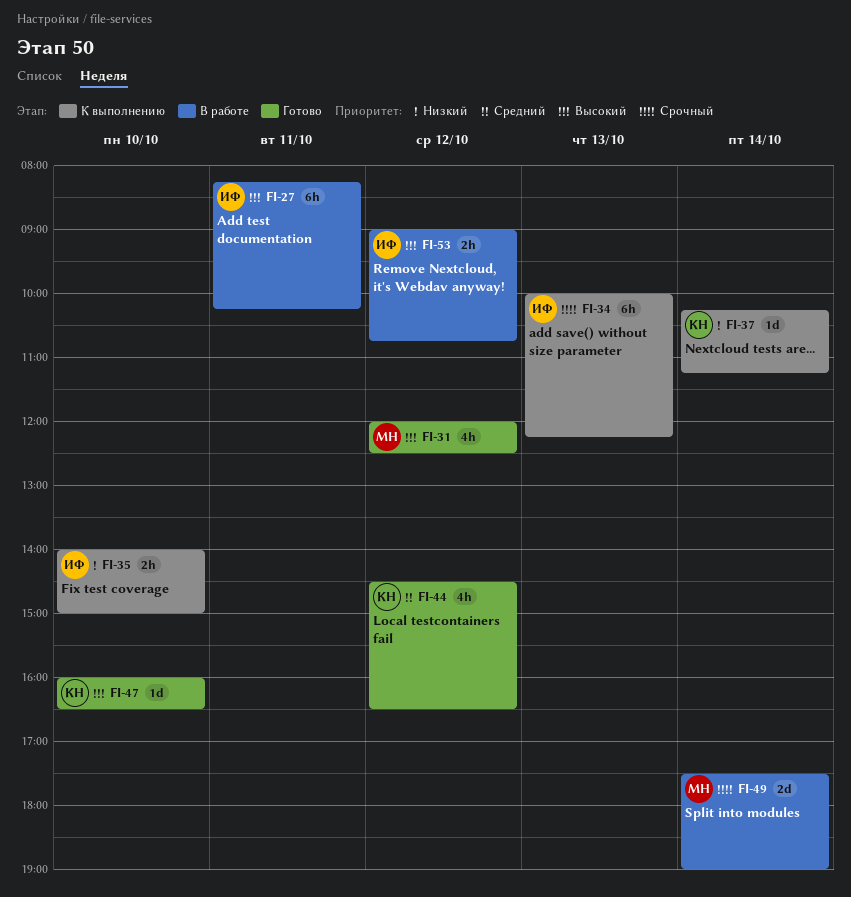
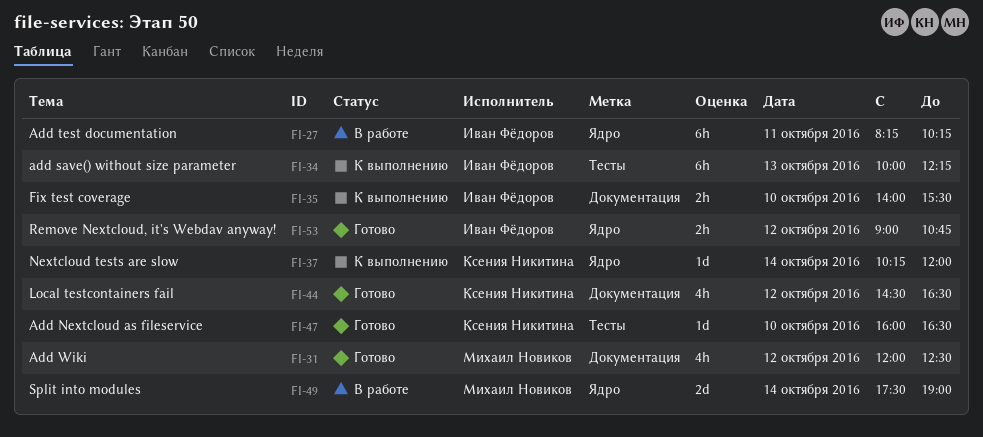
FI-35, ends: 15:00 -> 15:30
FI-37, ends: 11:15 -> 12:00
FI-53, status: В работе -> Готово

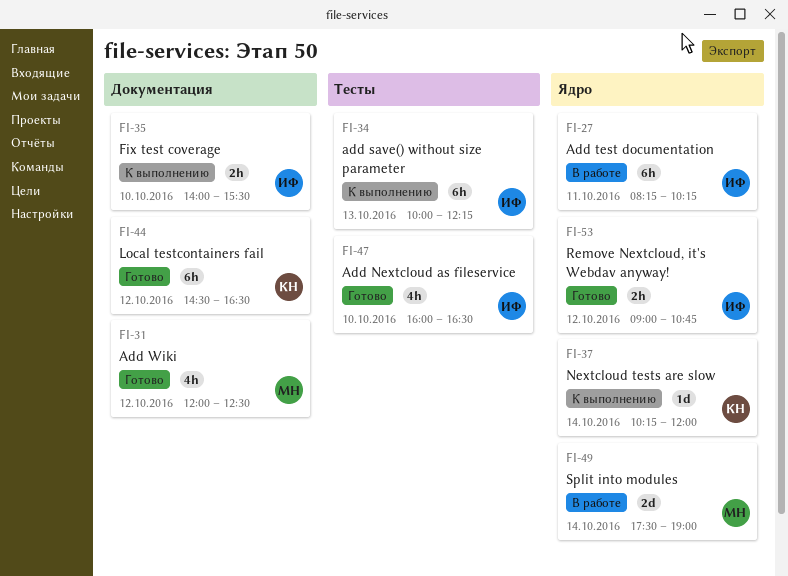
FI-44, estimate: 4h -> 6h
FI-47, owner: Ксения Никитина -> Иван Фёдоров
FI-47, estimate: 1d -> 4h

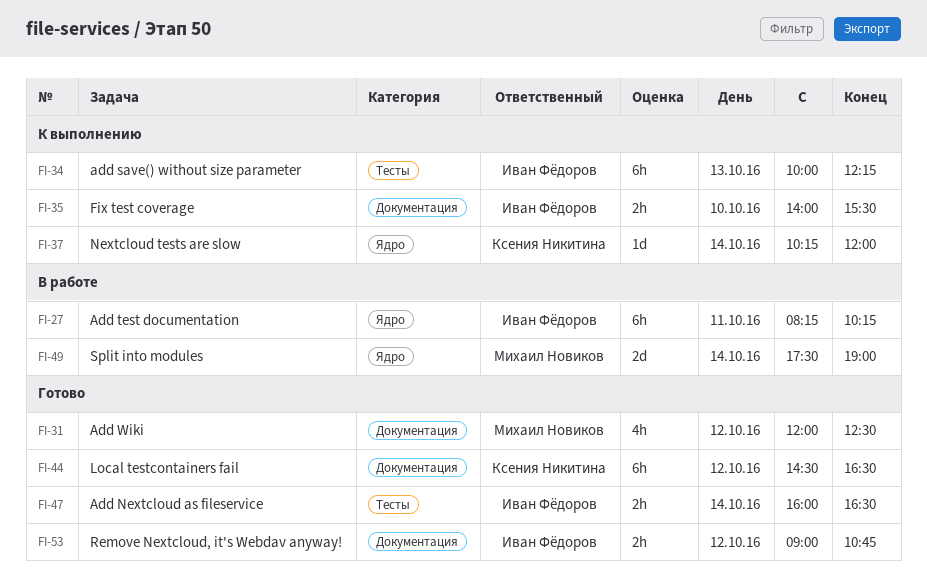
FI-47, estimate: 4h -> 2h
FI-47, day: Oct 10 -> Oct 14
FI-53, label: Ядро -> Документация

